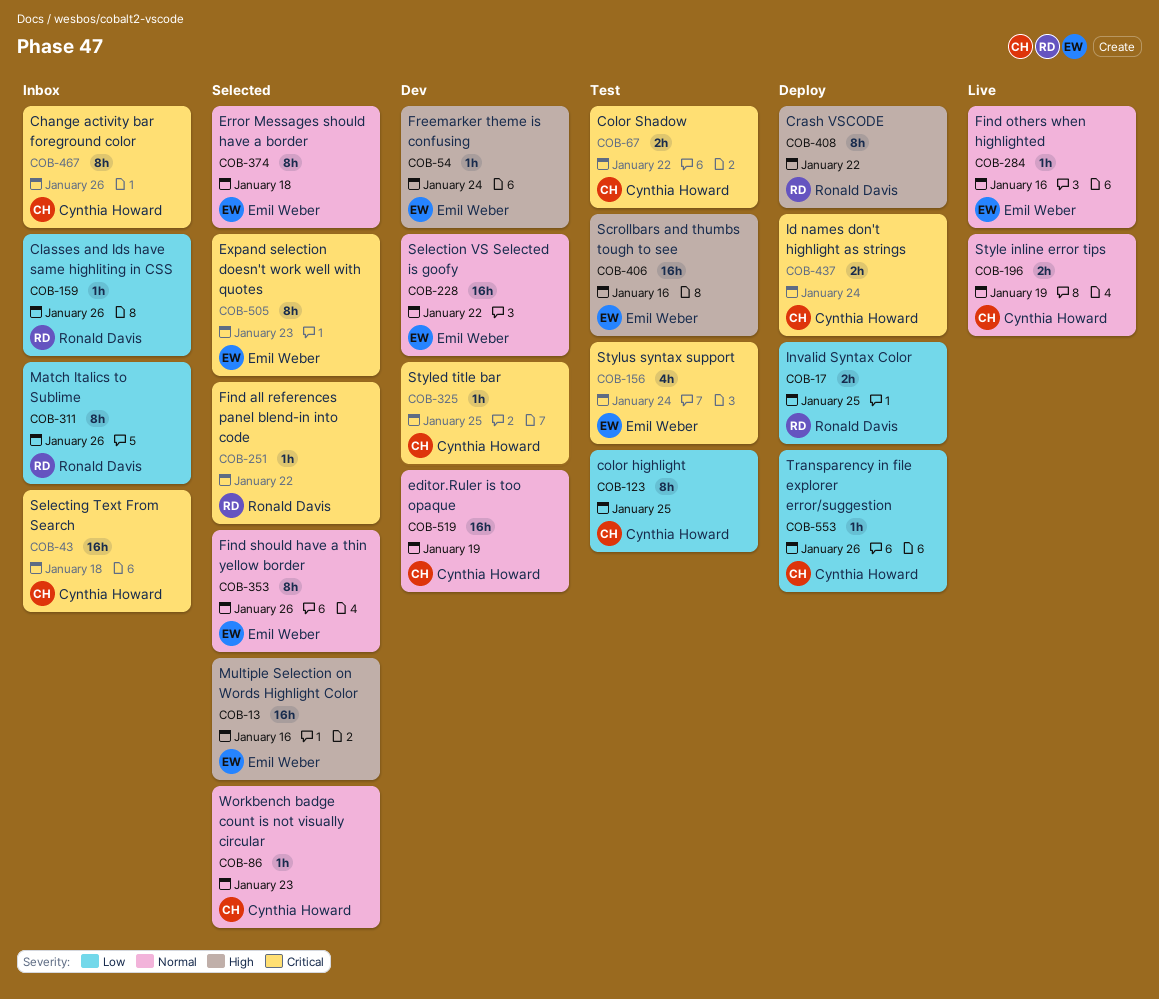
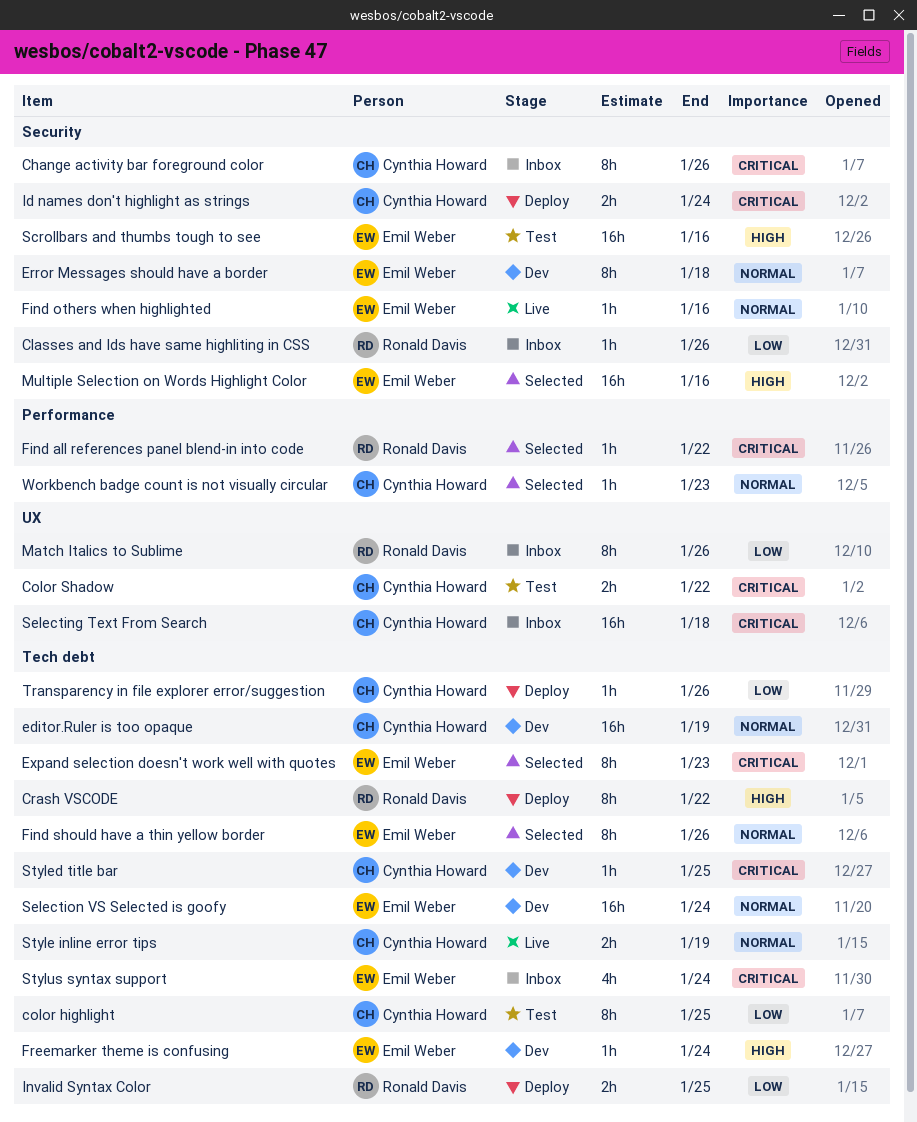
Error Messages should have a border, status: Selected -> Dev
Selection VS Selected is goofy, due: Jan 22 -> Jan 24
Stylus syntax support, status: Test -> Inbox

